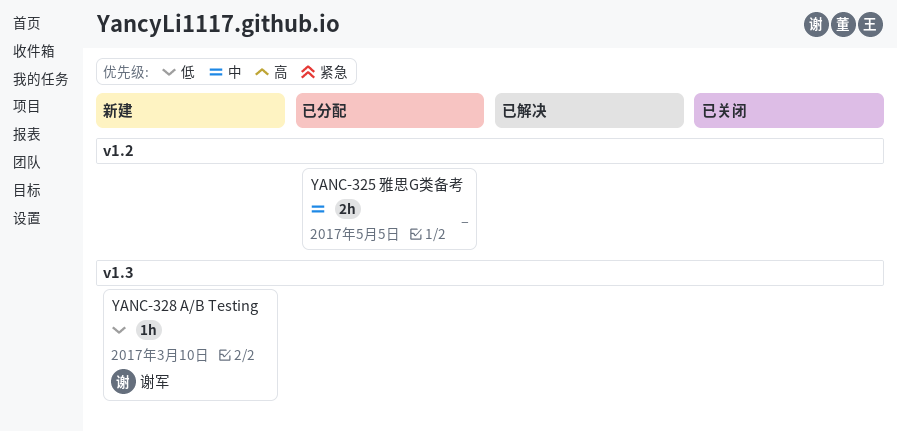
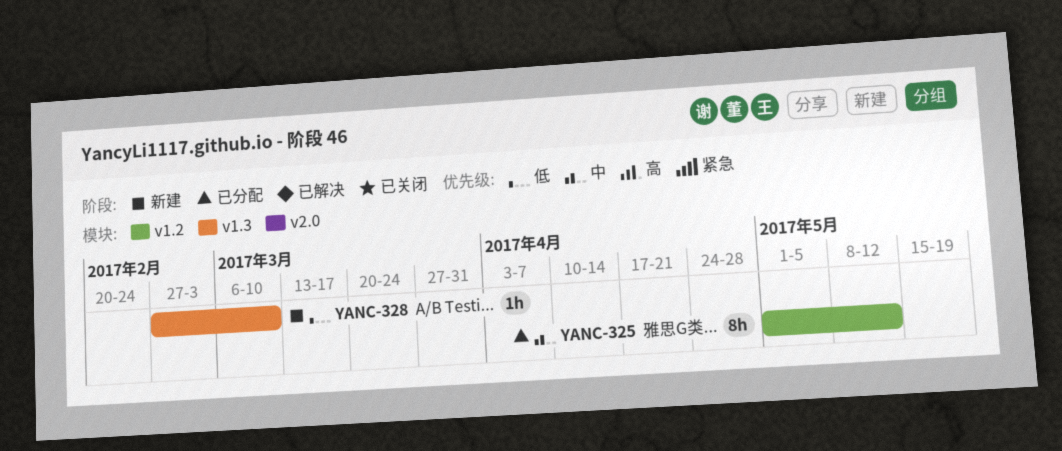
YANC-325, estimate: 2h -> 8h
YANC-325, due: May 5 -> May 12

